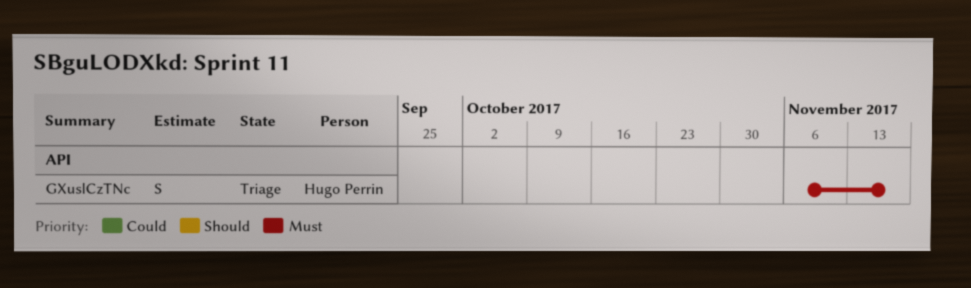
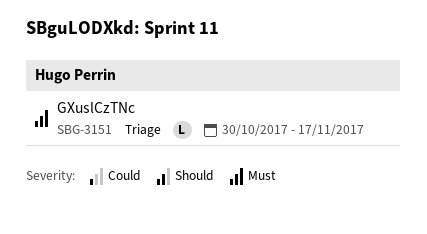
GXuslCzTNc, estimate: S -> L
GXuslCzTNc, start: Nov 6 -> Oct 30

